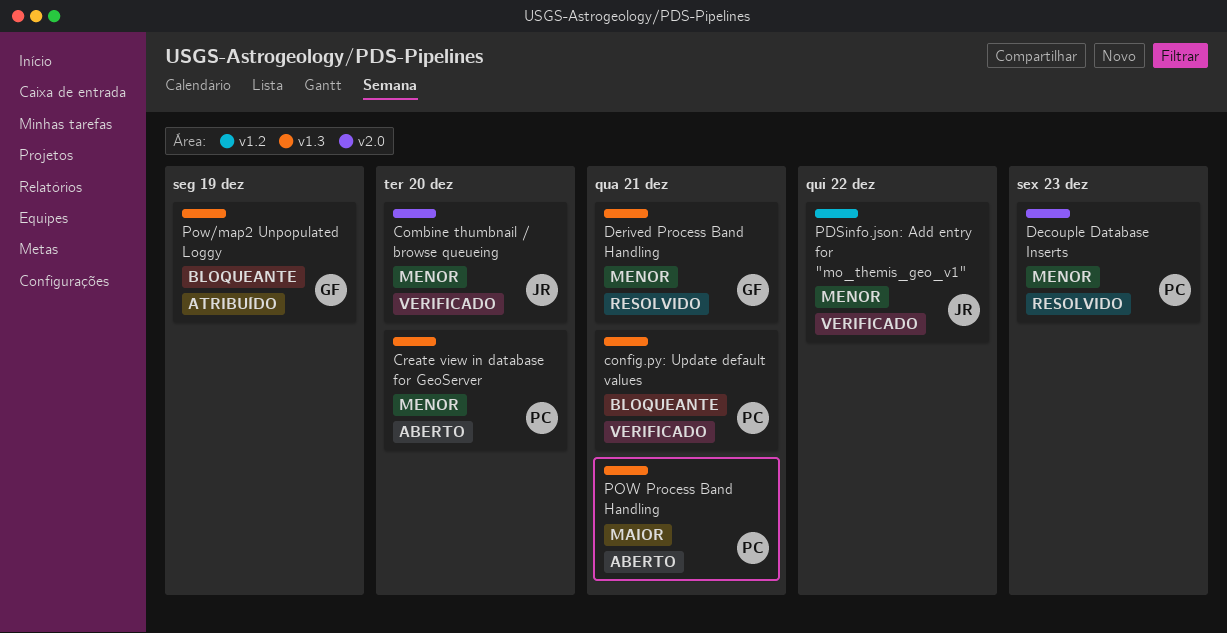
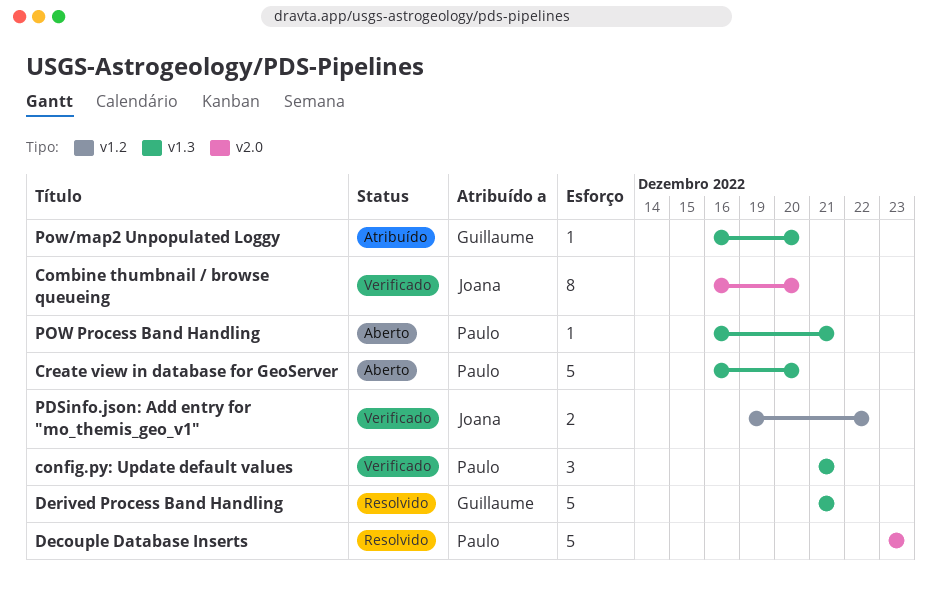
Pow/map2 Unpopulated Loggy, due: Dec 19 -> Dec 20

